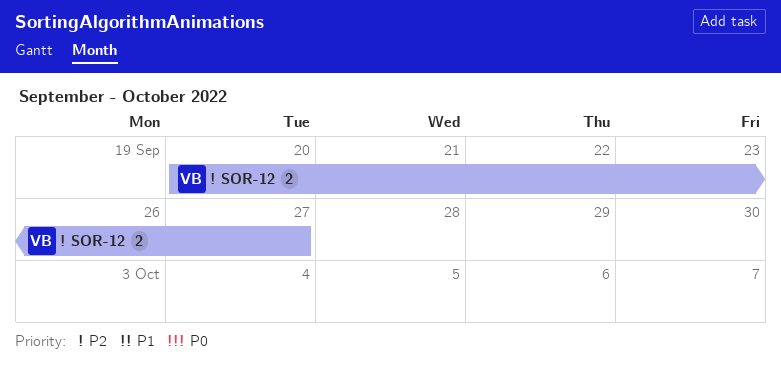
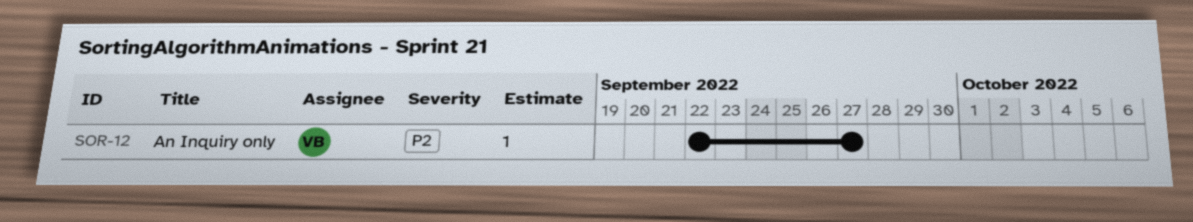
SOR-12, estimate: 2 -> 1
SOR-12, start: Sep 20 -> Sep 22

